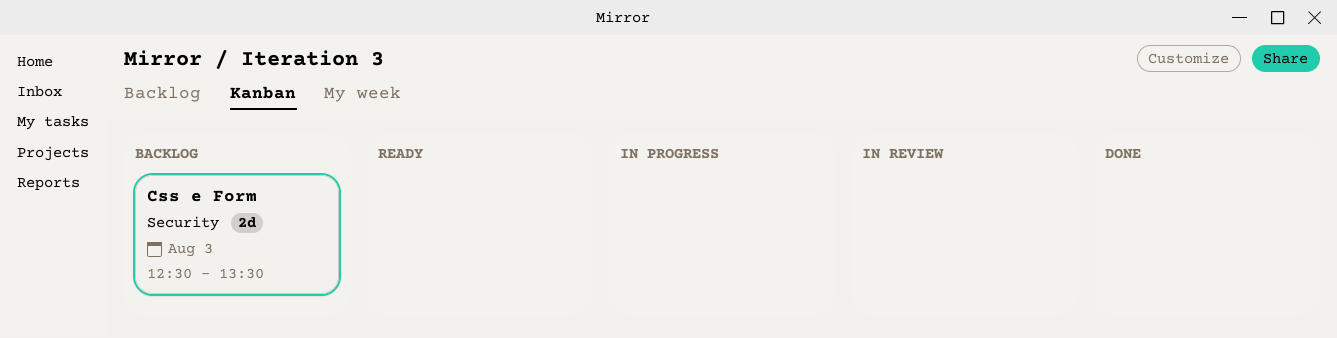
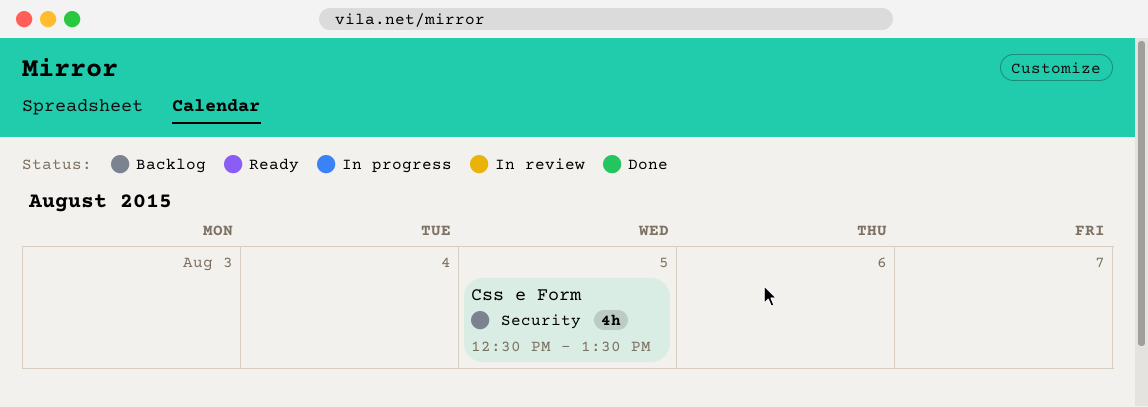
Css e Form, estimate: 2d -> 4h
Css e Form, day: Aug 3 -> Aug 5

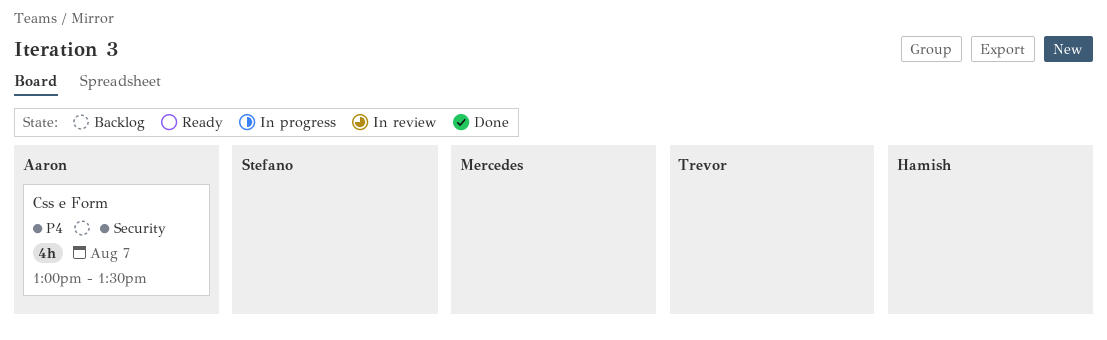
Css e Form, day: Aug 5 -> Aug 7
Css e Form, begins: 12:30 -> 13:00

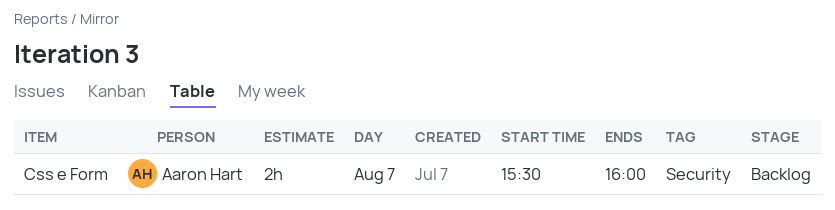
Css e Form, estimate: 4h -> 2h
Css e Form, begins: 13:00 -> 15:30
Css e Form, ends: 13:30 -> 16:00

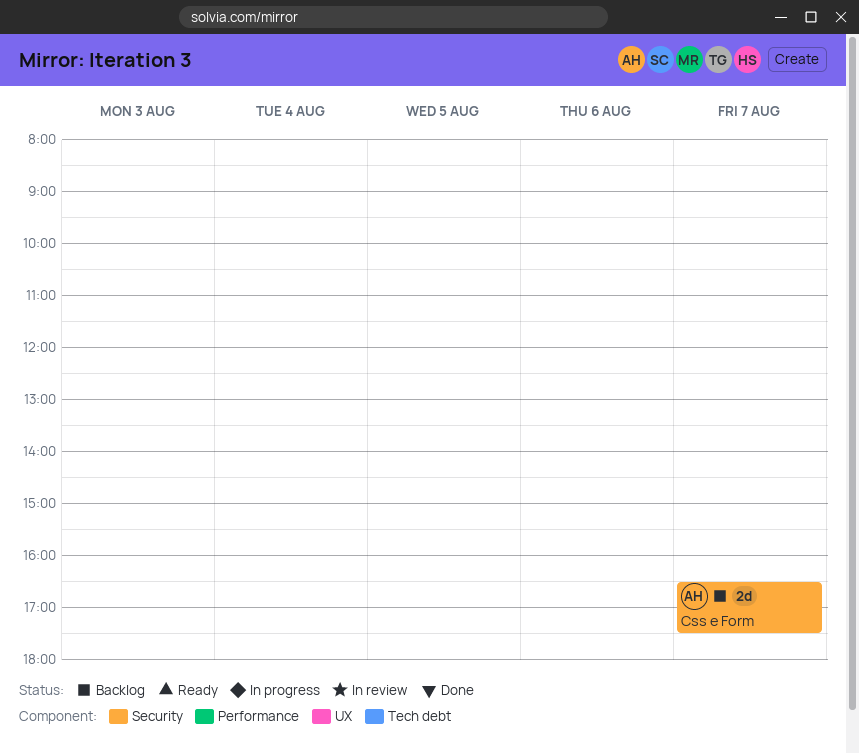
Css e Form, estimate: 2h -> 2d
Css e Form, begins: 15:30 -> 16:30
Css e Form, ends: 16:00 -> 17:30

